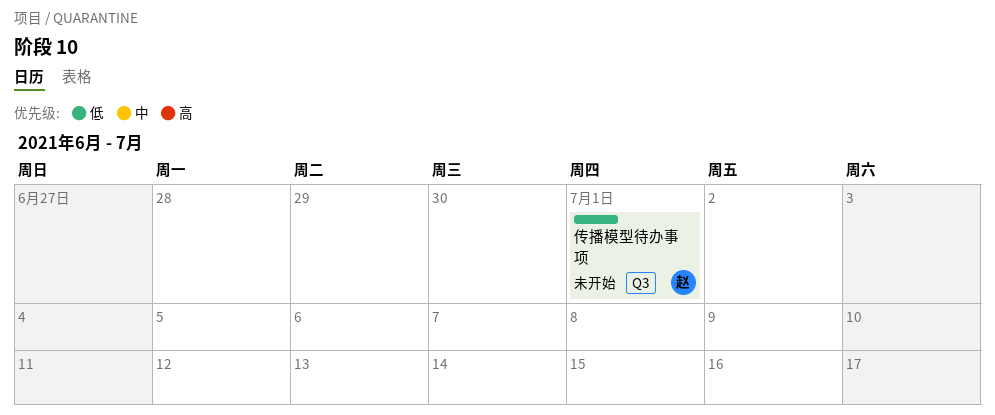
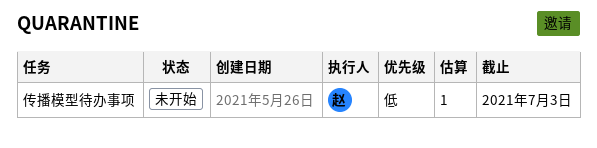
传播模型待办事项, due: Jul 1 -> Jul 3

